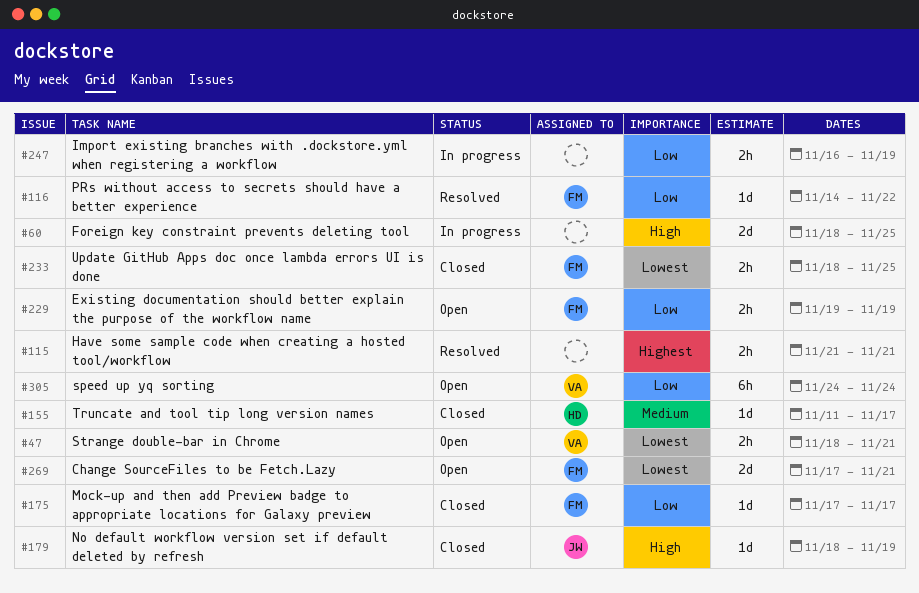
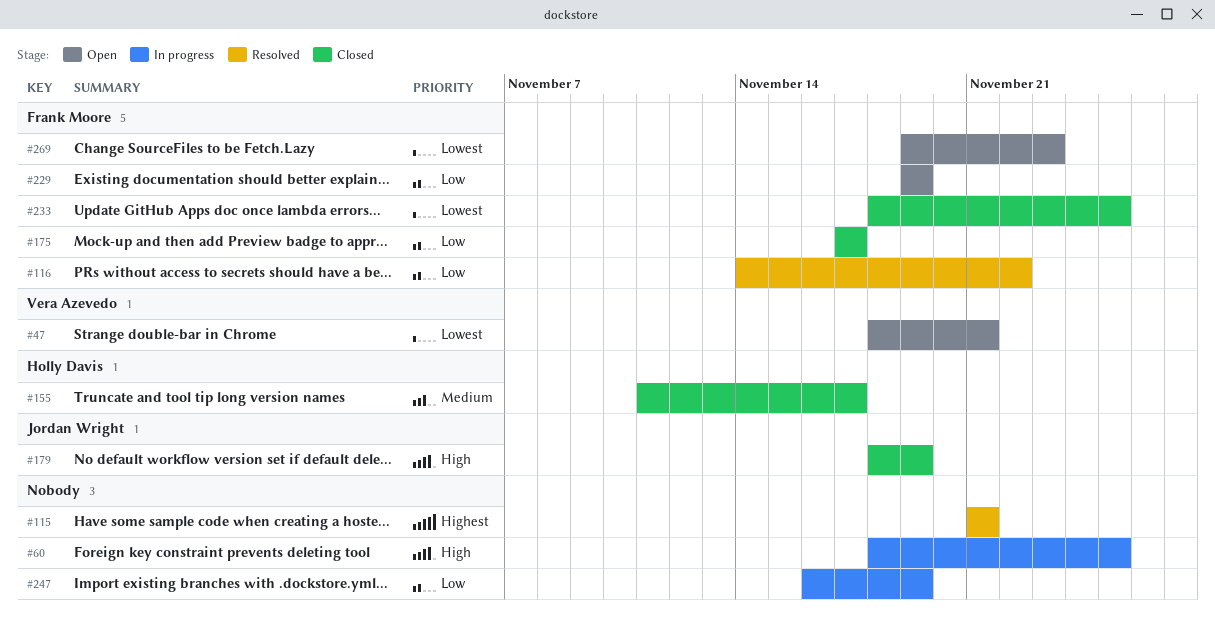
#269, start: Nov 17 -> Nov 19
#269, due: Nov 21 -> Nov 23
#305: present -> none

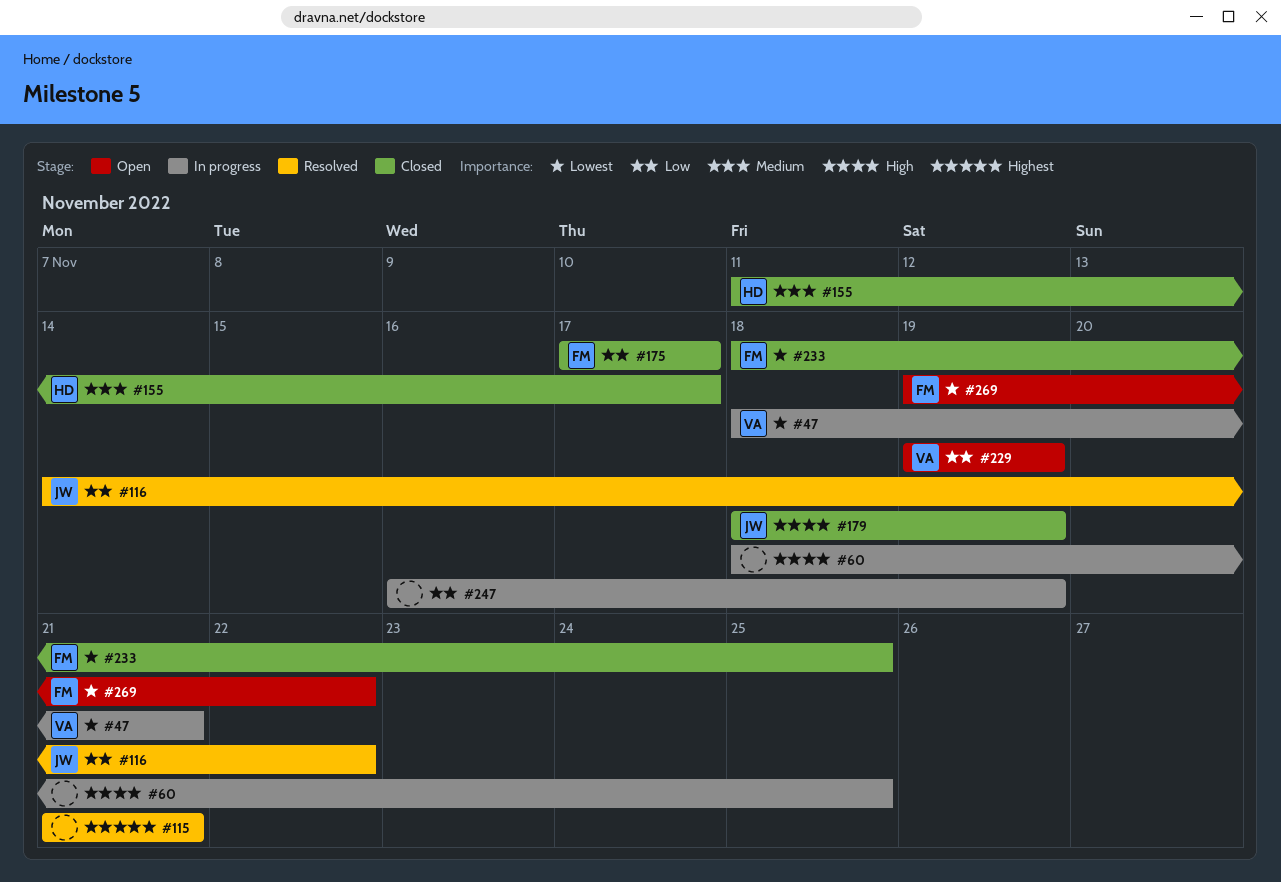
#47, status: Open -> In progress
#116, owner: Frank Moore -> Jordan Wright
#229, owner: Frank Moore -> Vera Azevedo
#269, due: Nov 23 -> Nov 22

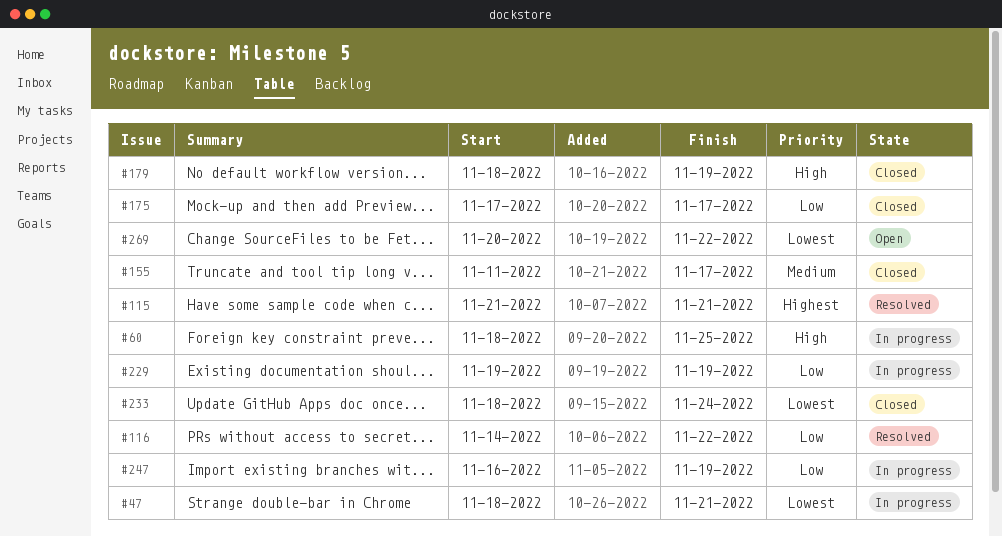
#229, status: Open -> In progress
#233, due: Nov 25 -> Nov 24
#269, start: Nov 19 -> Nov 20

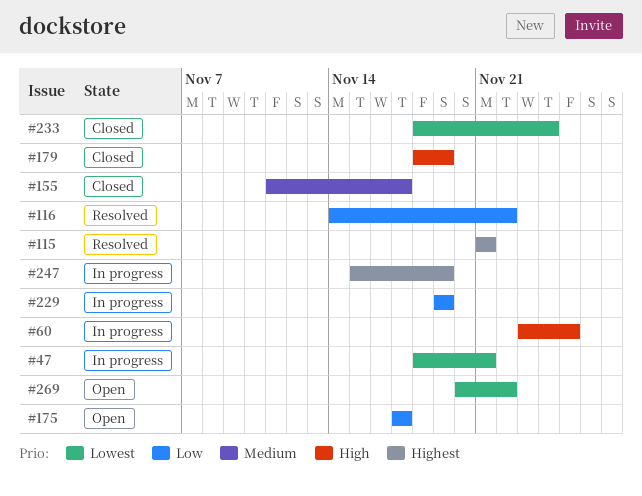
#60, start: Nov 18 -> Nov 23
#175, status: Closed -> Open
#247, priority: Low -> Highest
#247, start: Nov 16 -> Nov 15

